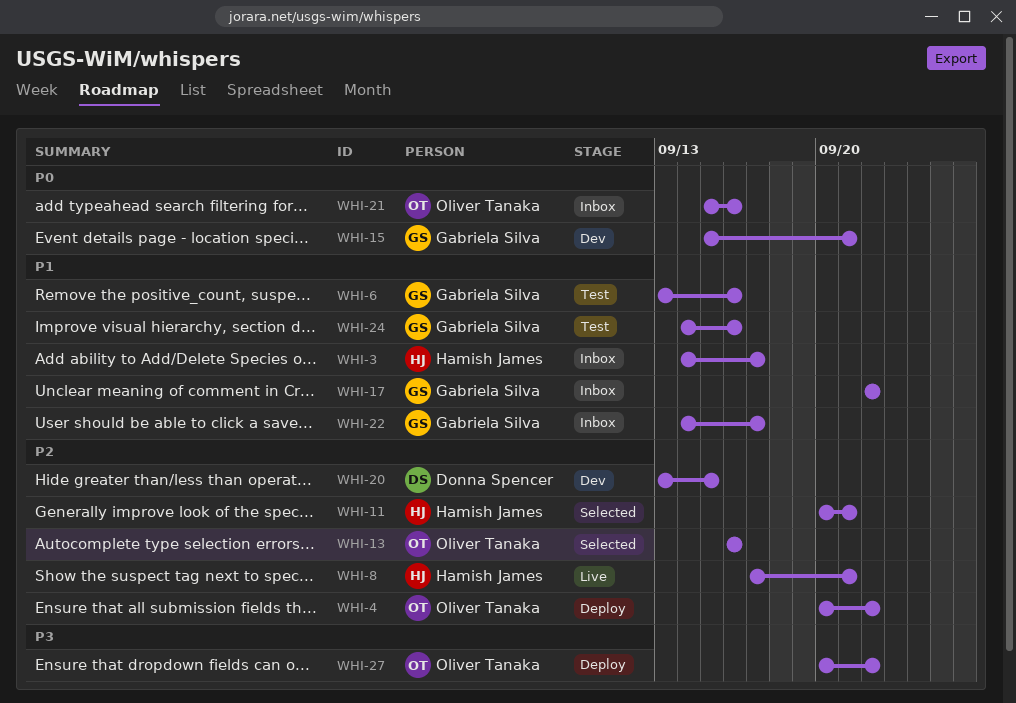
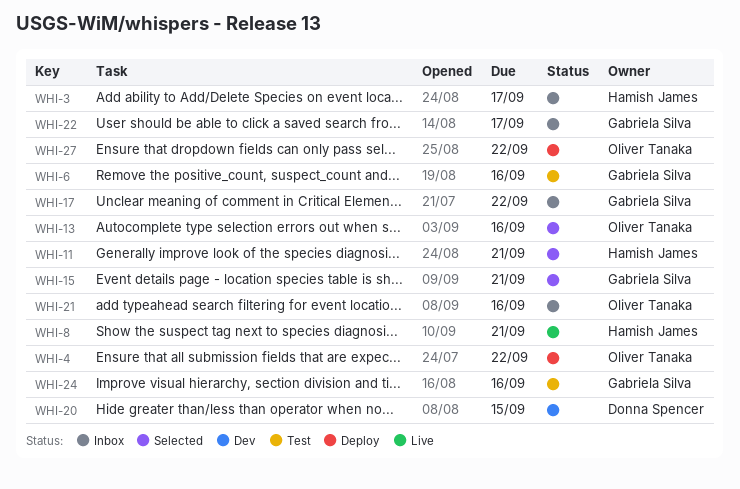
WHI-15, status: Dev -> Selected

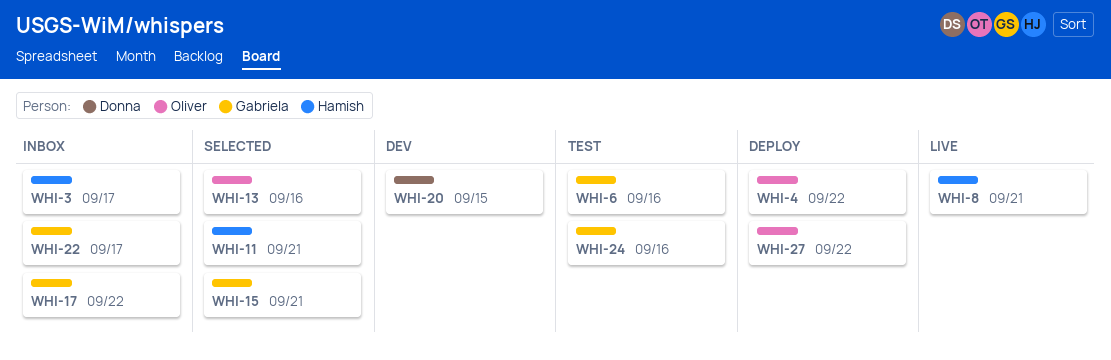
WHI-21: present -> none

